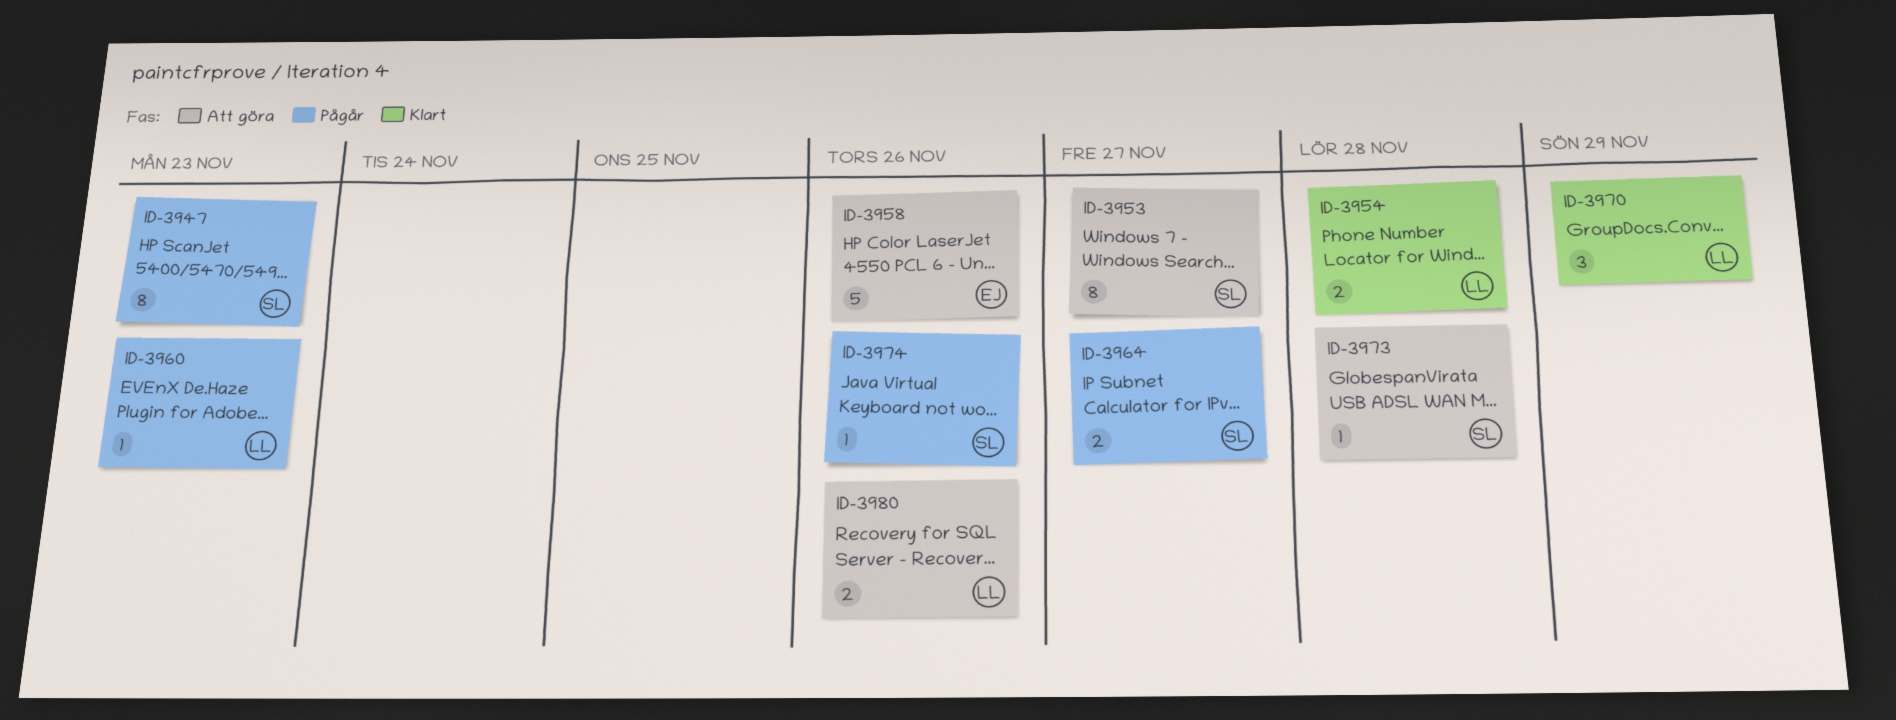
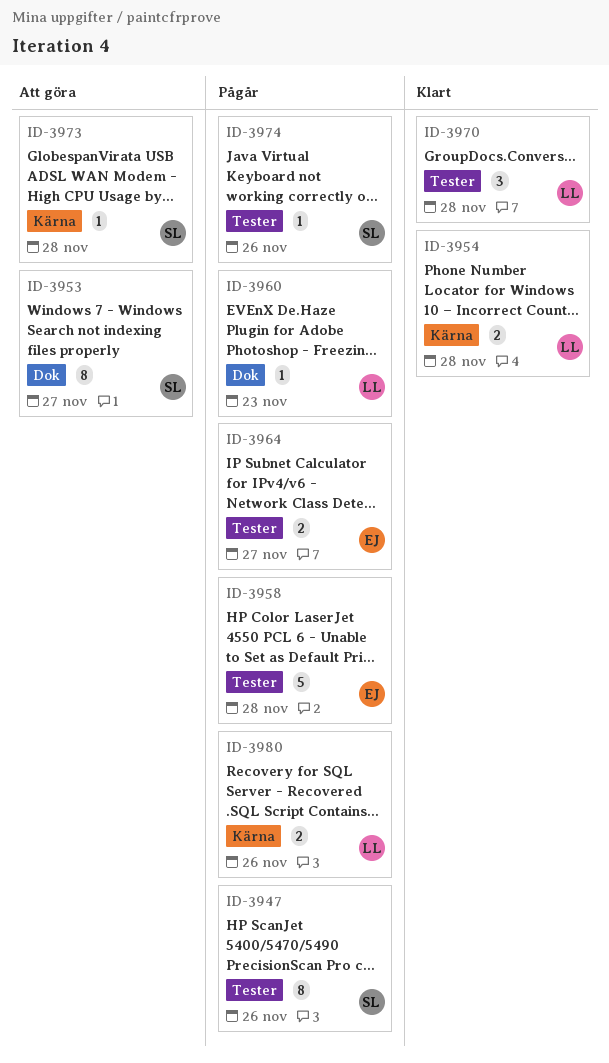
ID-3947, due: Nov 23 -> Nov 26
ID-3958, status: Att göra -> Pågår
ID-3958, due: Nov 26 -> Nov 28
ID-3964, owner: SL -> EJ
ID-3970, due: Nov 29 -> Nov 28
ID-3980, status: Att göra -> Pågår

